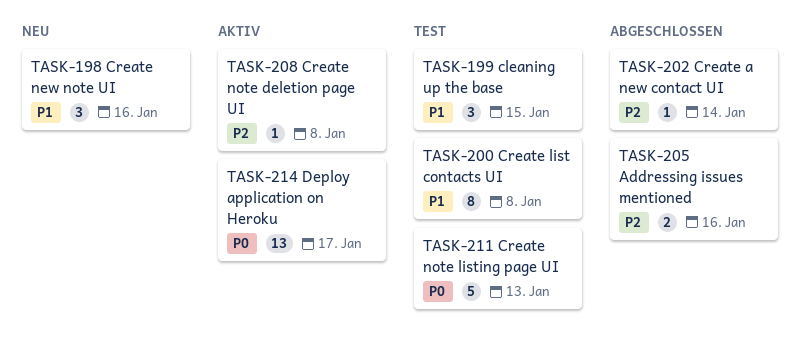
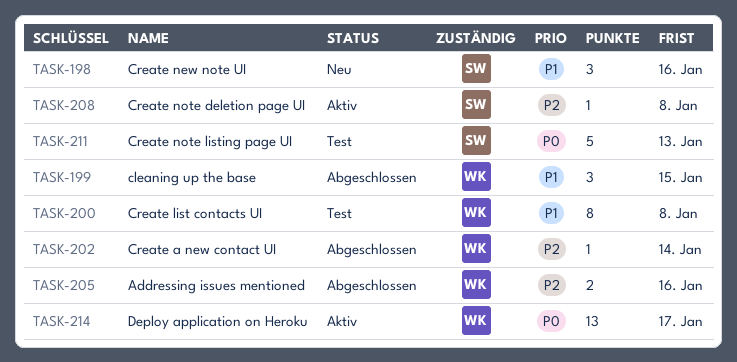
TASK-199, status: Test -> Abgeschlossen

